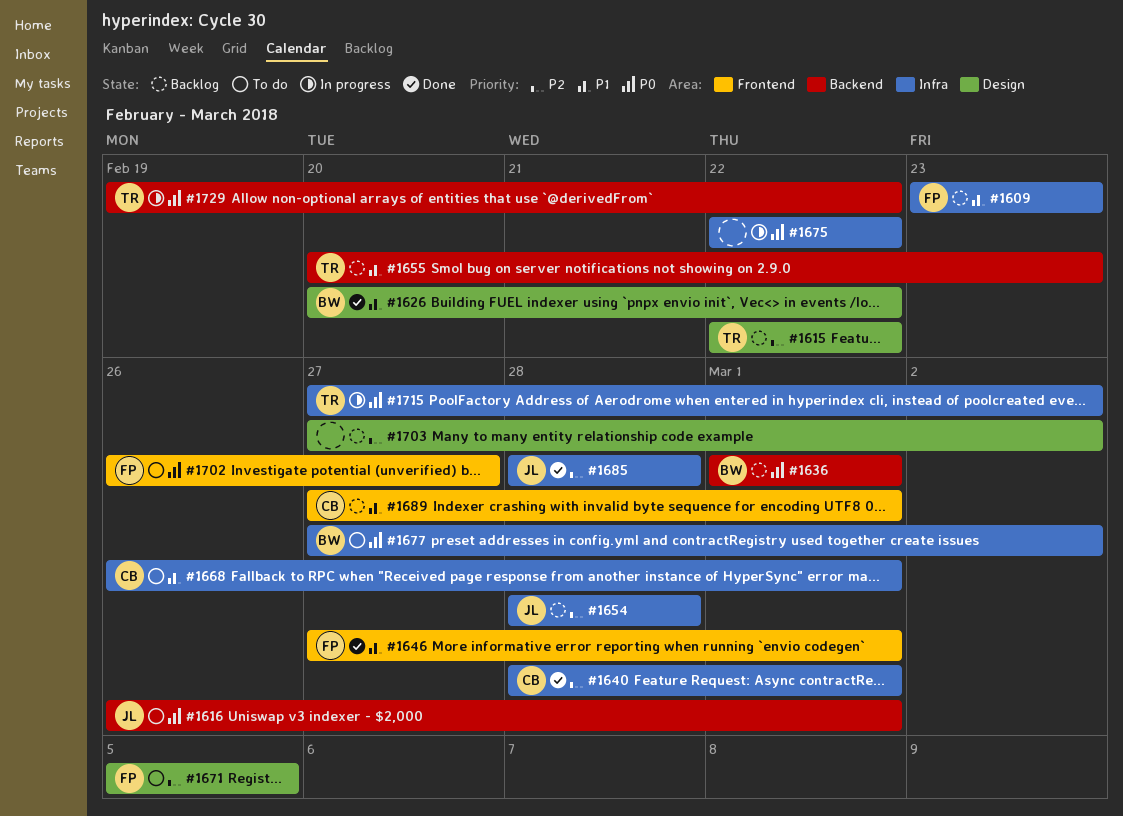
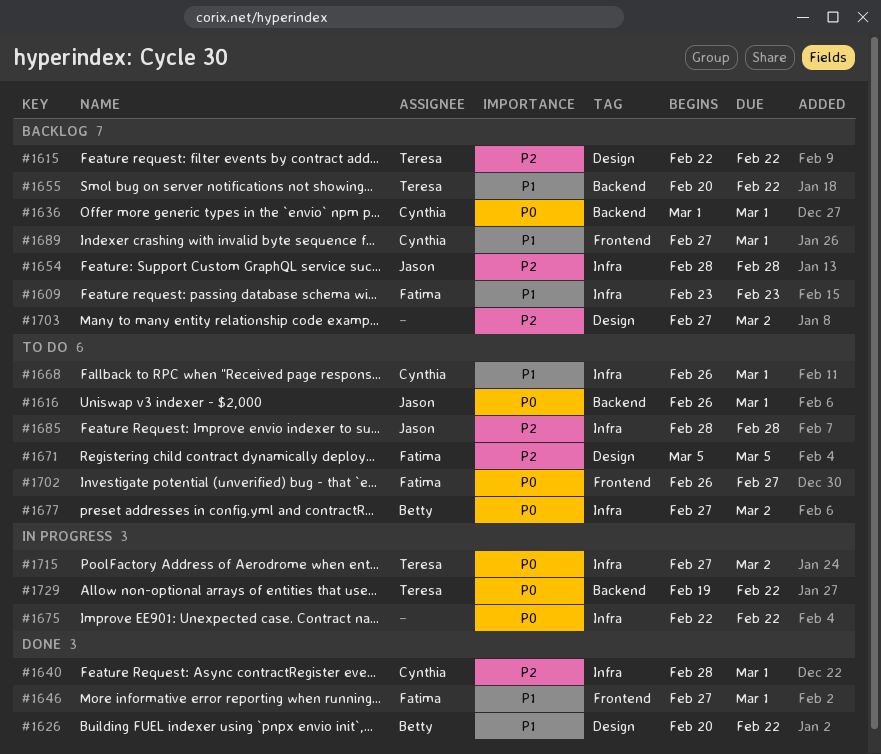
#1636, owner: Betty -> Cynthia
#1655, due: Feb 23 -> Feb 22
#1685, status: Done -> To do

